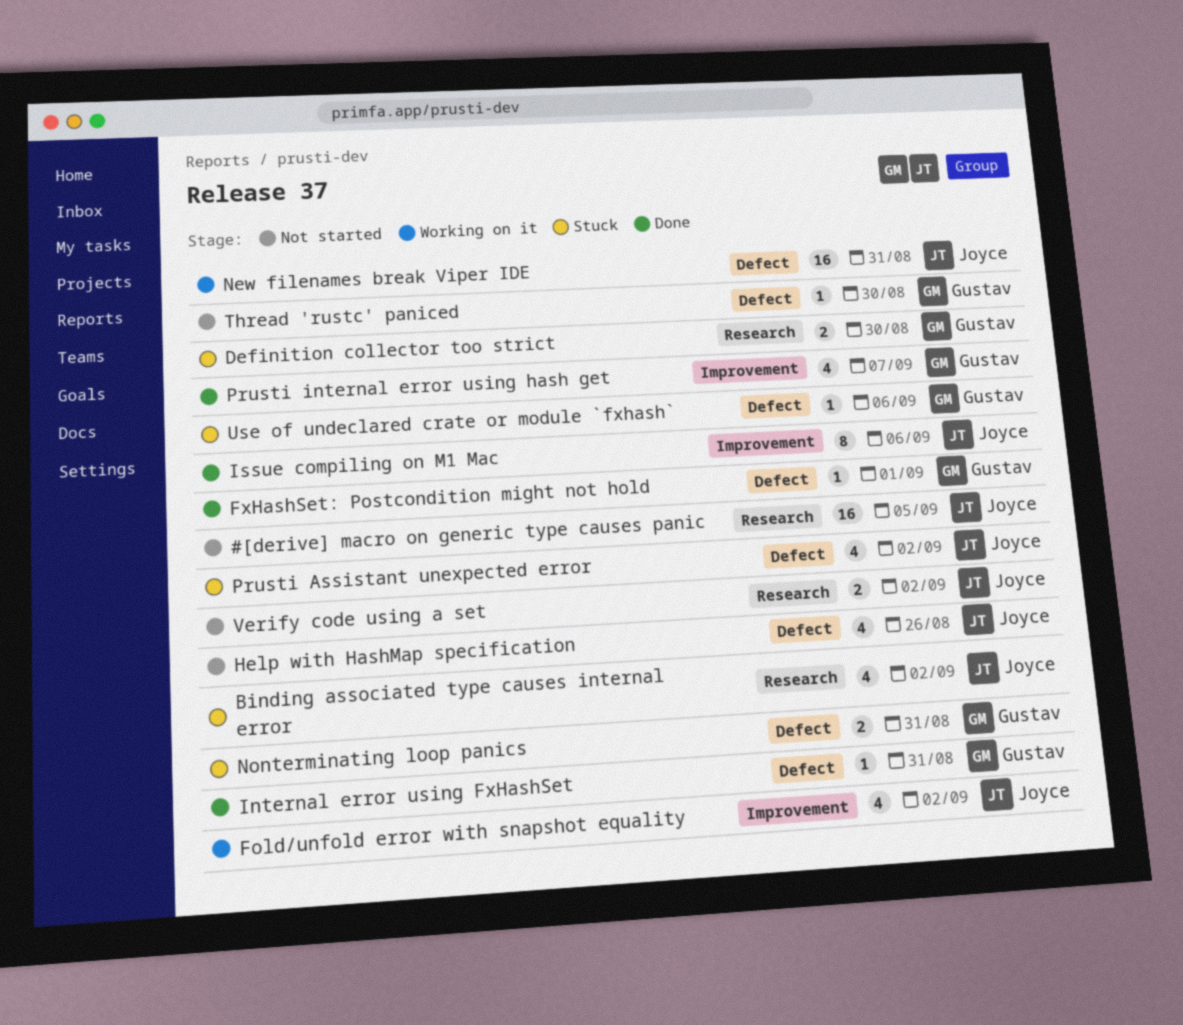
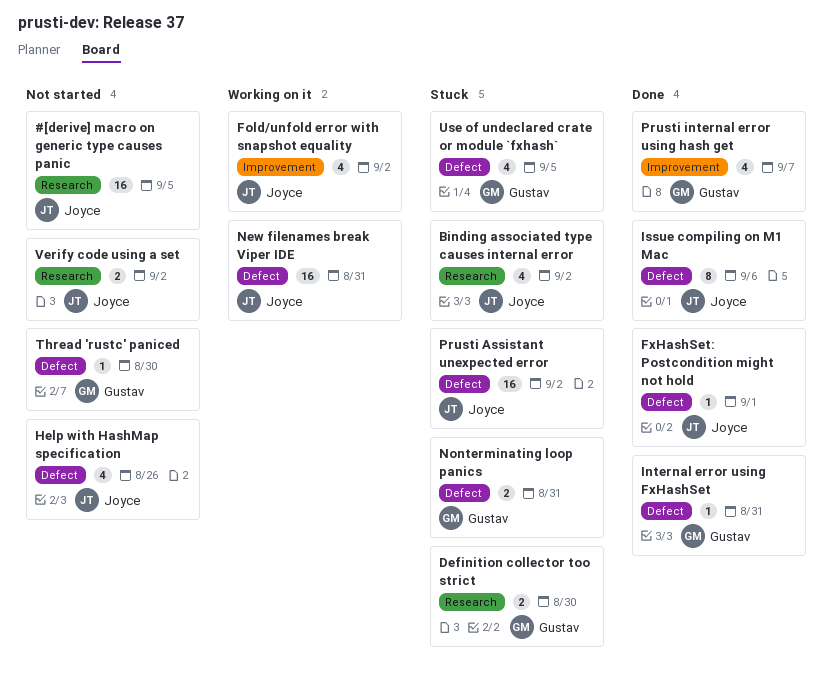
FxHashSet: Postcondition might not hold, owner: Gustav -> Joyce
Issue compiling on M1 Mac, label: Improvement -> Defect
Prusti Assistant unexpected error, estimate: 4 -> 16
Use of undeclared crate or module `fxhash`, estimate: 1 -> 4
Use of undeclared crate or module `fxhash`, due: Sep 6 -> Sep 5

